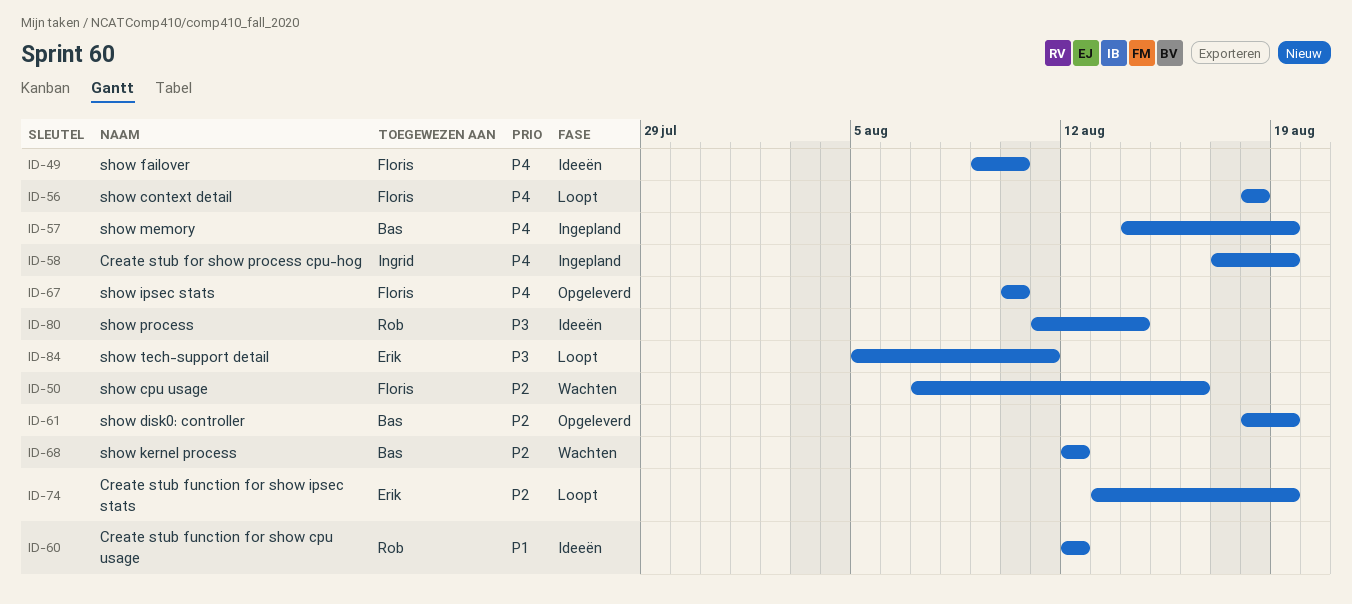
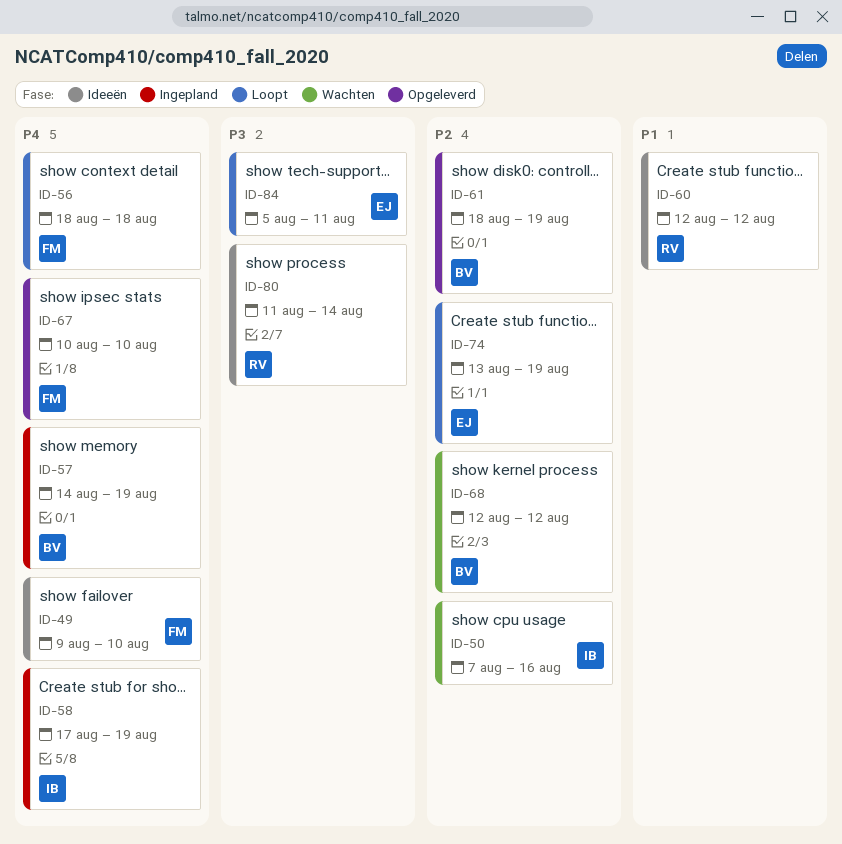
ID-50, owner: Floris -> Ingrid

